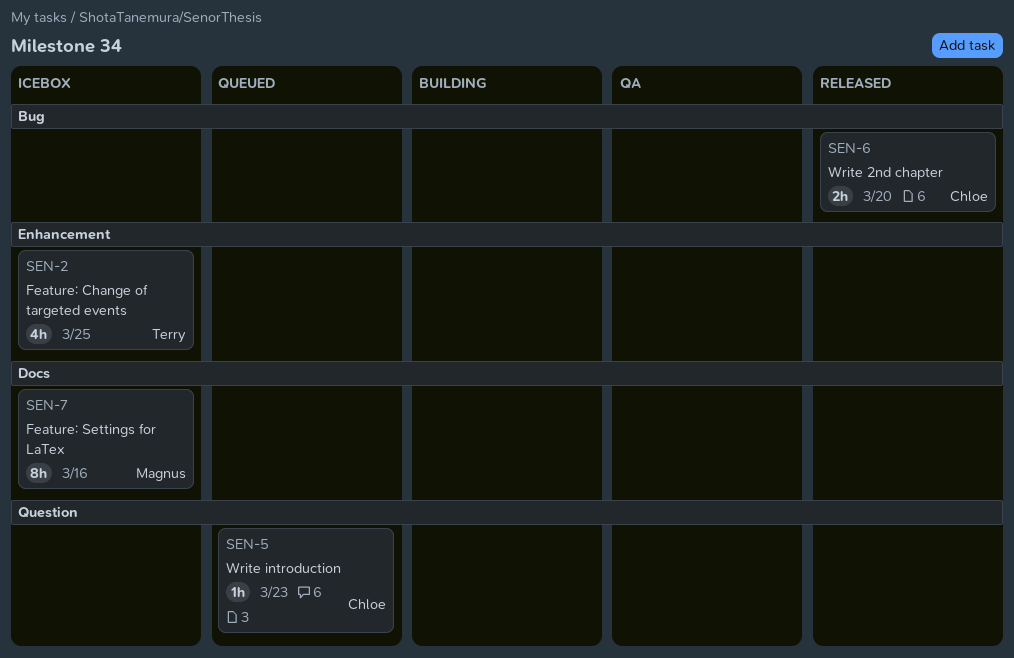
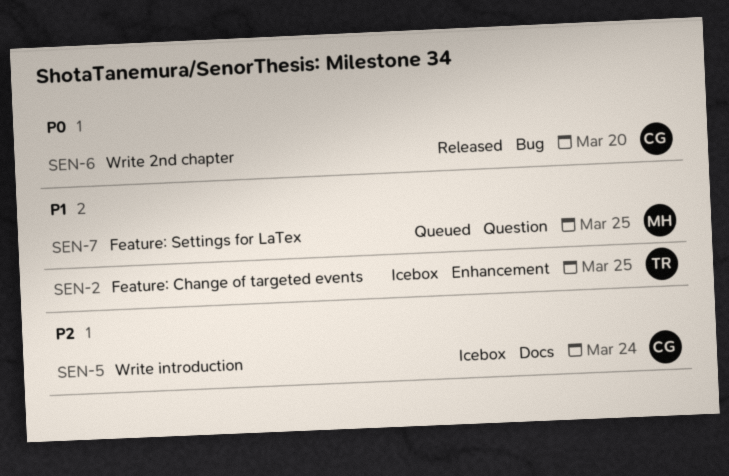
SEN-5, status: Queued -> Icebox
SEN-5, label: Question -> Docs
SEN-5, due: Mar 23 -> Mar 24
SEN-7, status: Icebox -> Queued
SEN-7, label: Docs -> Question
SEN-7, due: Mar 16 -> Mar 25

